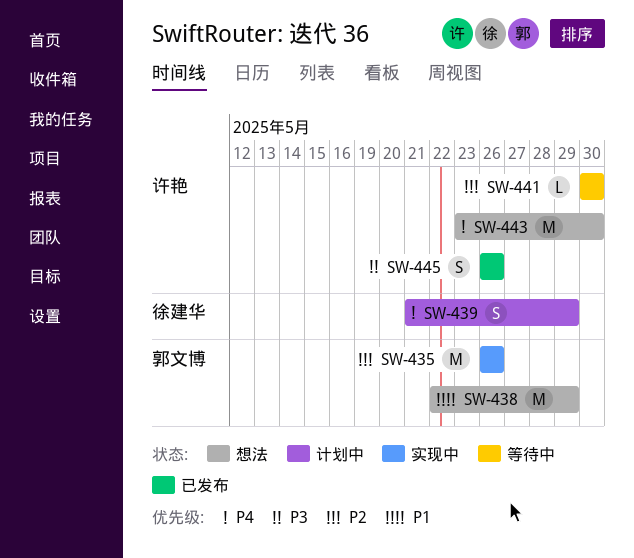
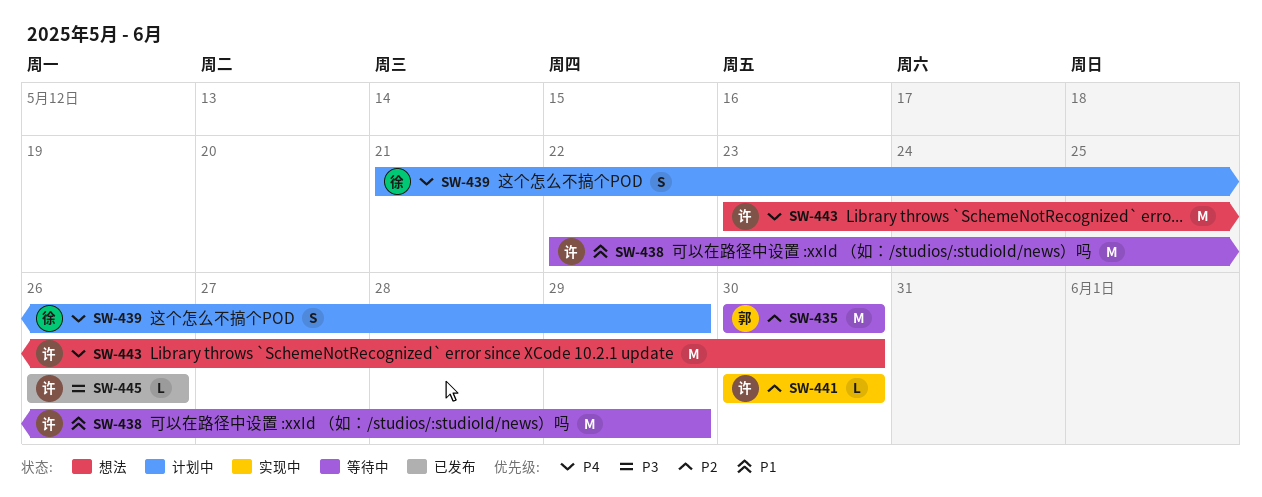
SW-435, status: 实现中 -> 等待中
SW-435, start: May 26 -> May 30
SW-435, due: May 26 -> May 30
SW-438, status: 想法 -> 等待中
SW-438, owner: 郭文博 -> 许艳
SW-441, status: 等待中 -> 实现中
SW-445, estimate: S -> L

